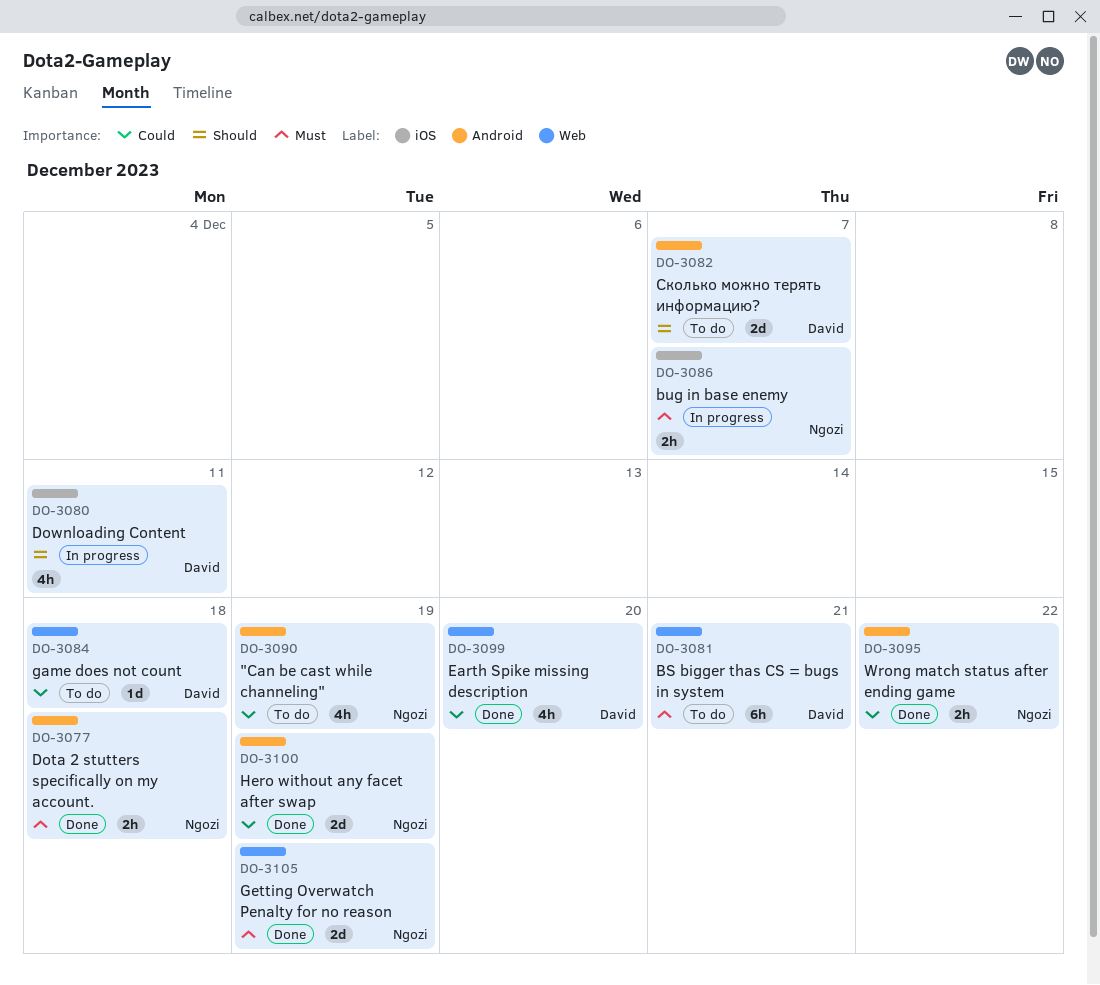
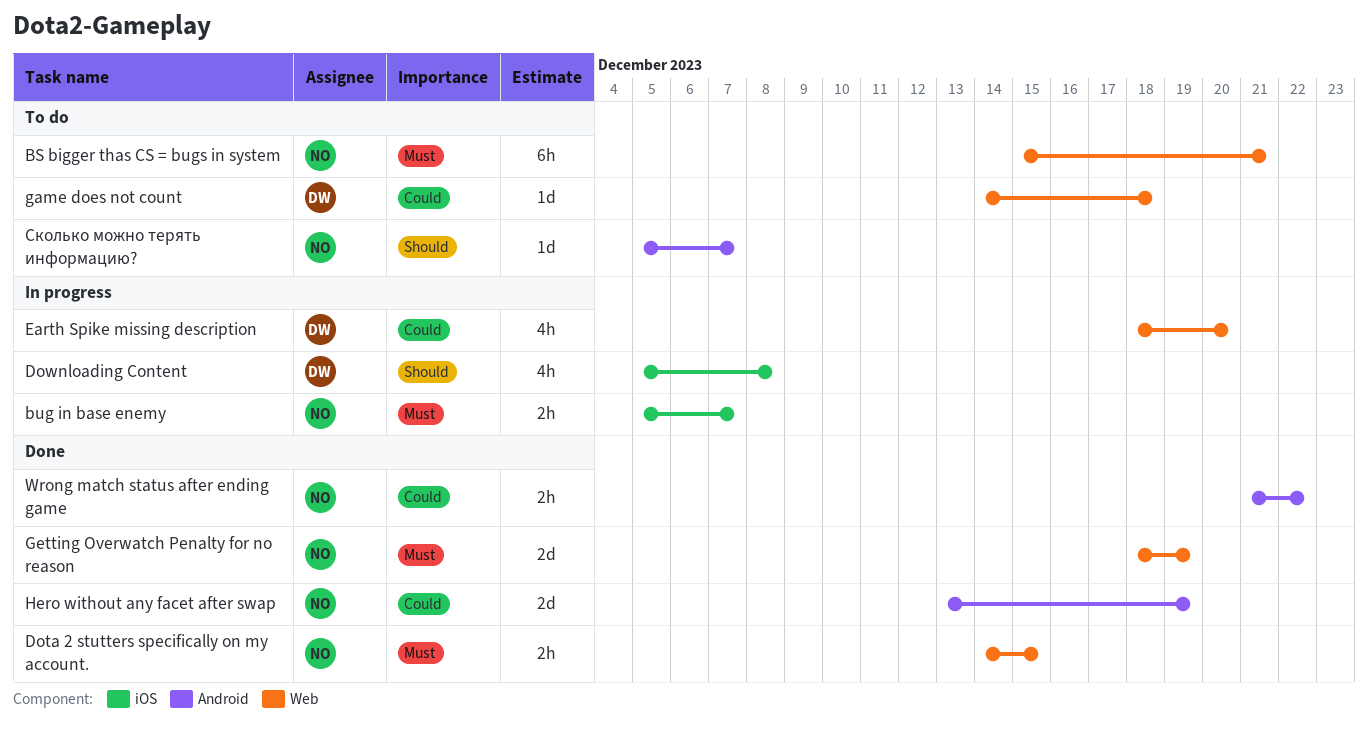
"Can be cast while channeling": present -> none
BS bigger thas CS = bugs in system, owner: David -> Ngozi
Dota 2 stutters specifically on my account., label: Android -> Web
Dota 2 stutters specifically on my account., due: Dec 18 -> Dec 15
Downloading Content, due: Dec 11 -> Dec 8
Earth Spike missing description, status: Done -> In progress
Сколько можно терять информацию?, owner: David -> Ngozi
Сколько можно терять информацию?, estimate: 2d -> 1d

